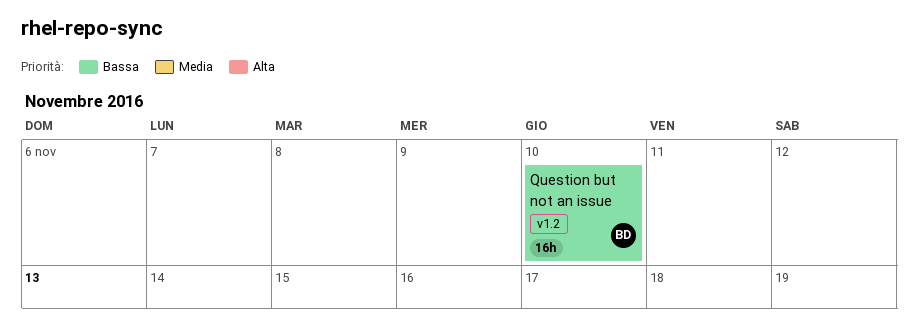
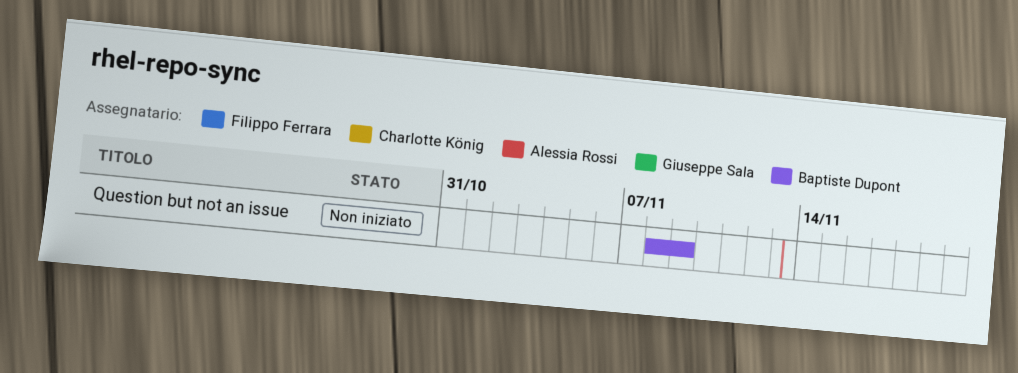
Question but not an issue, due: Nov 10 -> Nov 9

